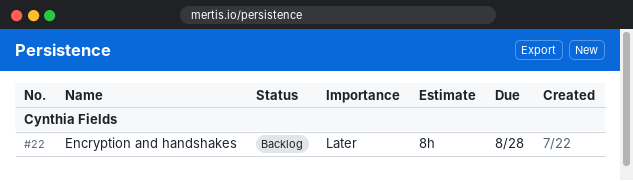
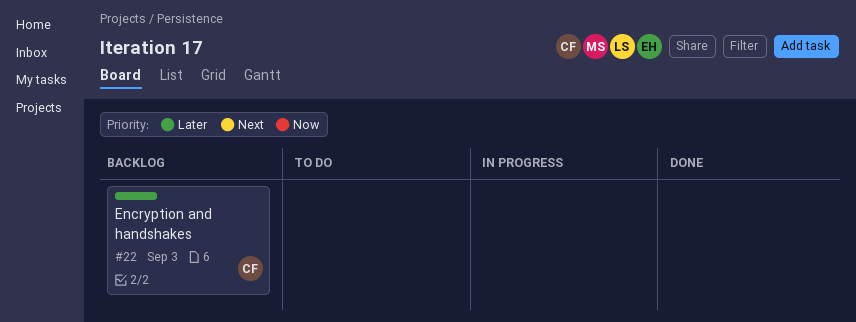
#22, due: Aug 28 -> Sep 3

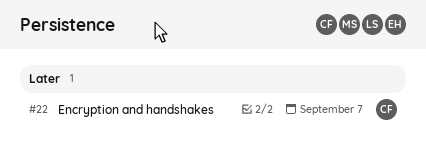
#22, due: Sep 3 -> Sep 7

